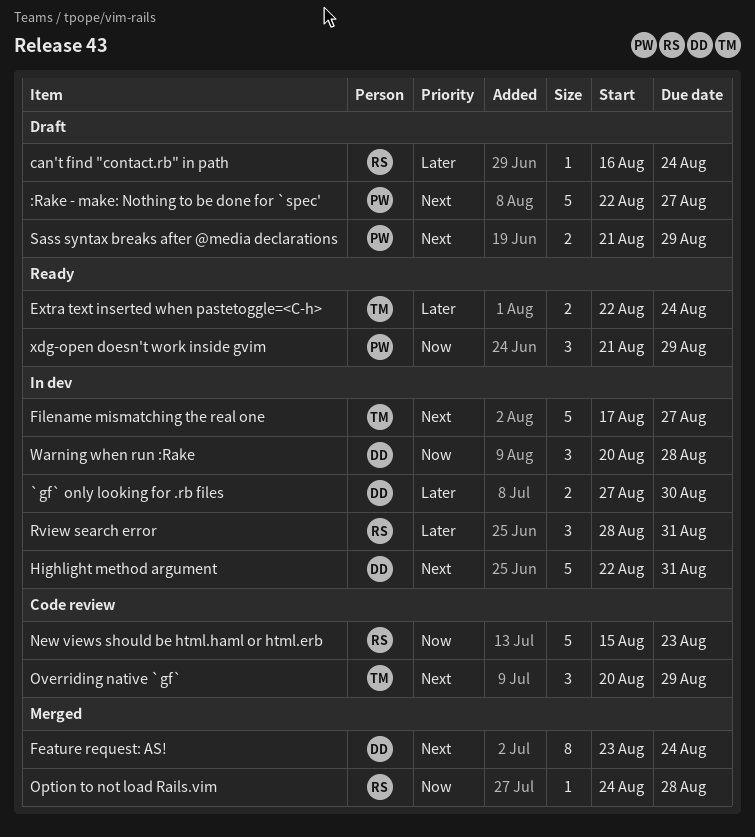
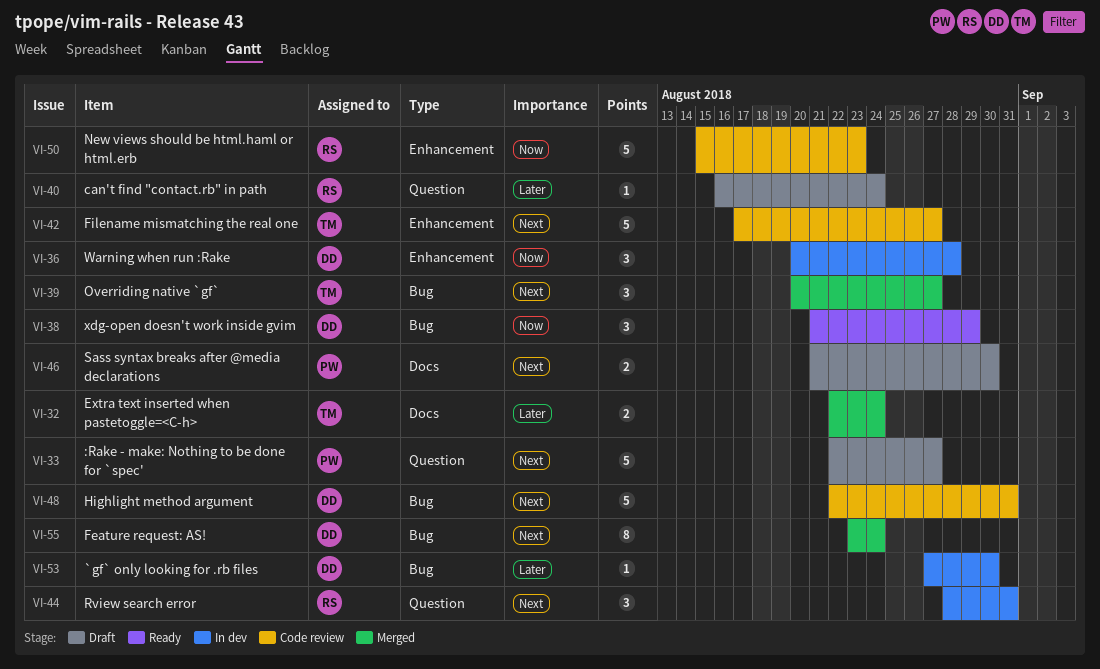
`gf` only looking for .rb files, estimate: 2 -> 1
Extra text inserted when pastetoggle=<C-h>, status: Ready -> Merged
Filename mismatching the real one, status: In dev -> Code review
Highlight method argument, status: In dev -> Code review
Option to not load Rails.vim: present -> none
Overriding native `gf`, status: Code review -> Merged
Overriding native `gf`, due: Aug 29 -> Aug 27
Rview search error, priority: Later -> Next
Sass syntax breaks after @media declarations, due: Aug 29 -> Aug 30
xdg-open doesn't work inside gvim, owner: PW -> DD

